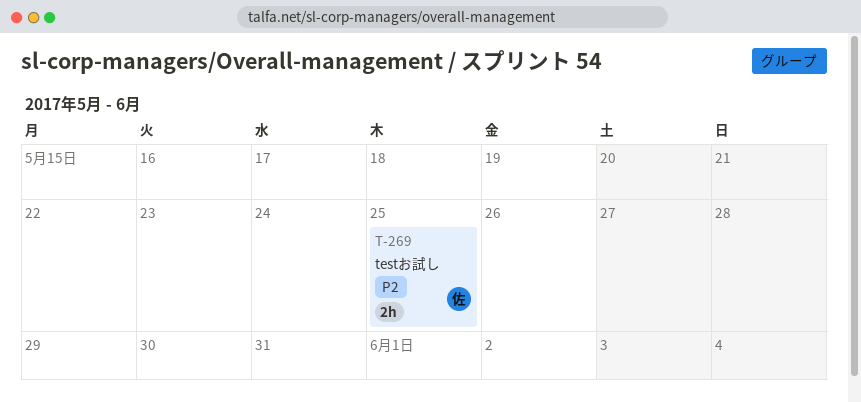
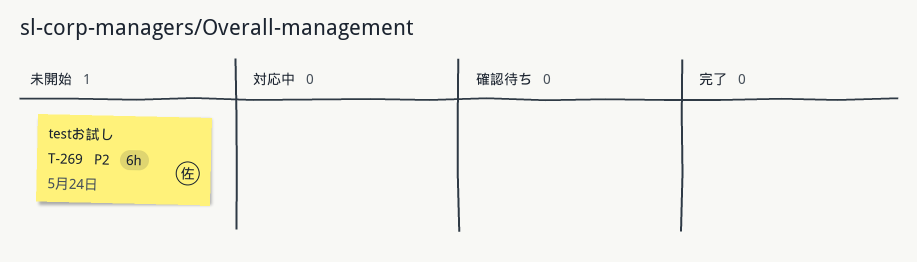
T-269, estimate: 2h -> 6h
T-269, due: May 25 -> May 24

